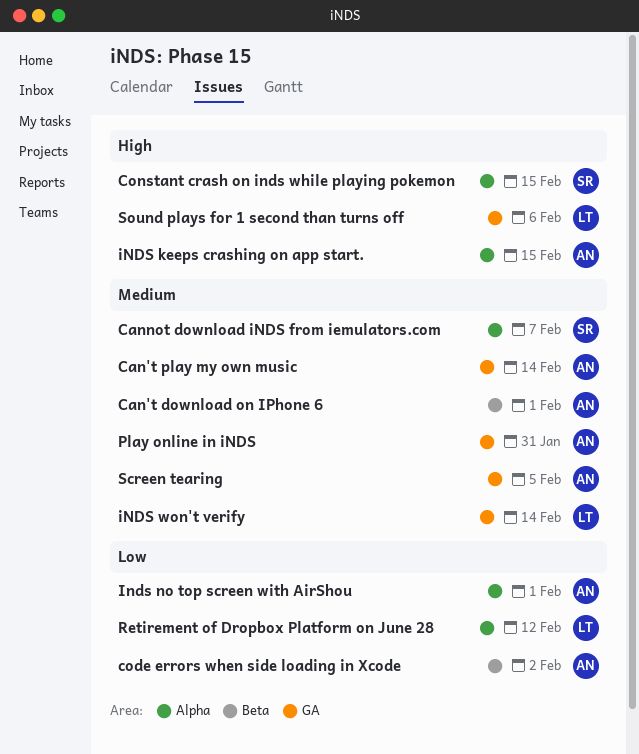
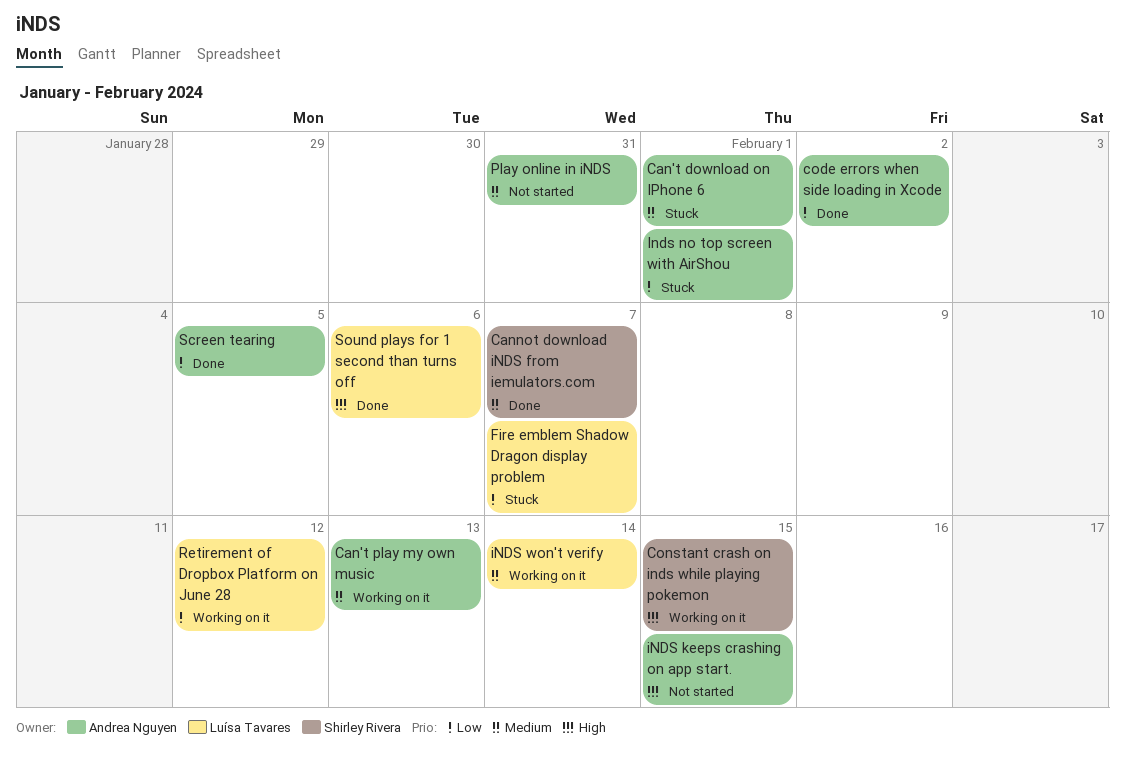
Can't play my own music, due: Feb 14 -> Feb 13
Fire emblem Shadow Dragon display problem: none -> present
Screen tearing, priority: Medium -> Low

